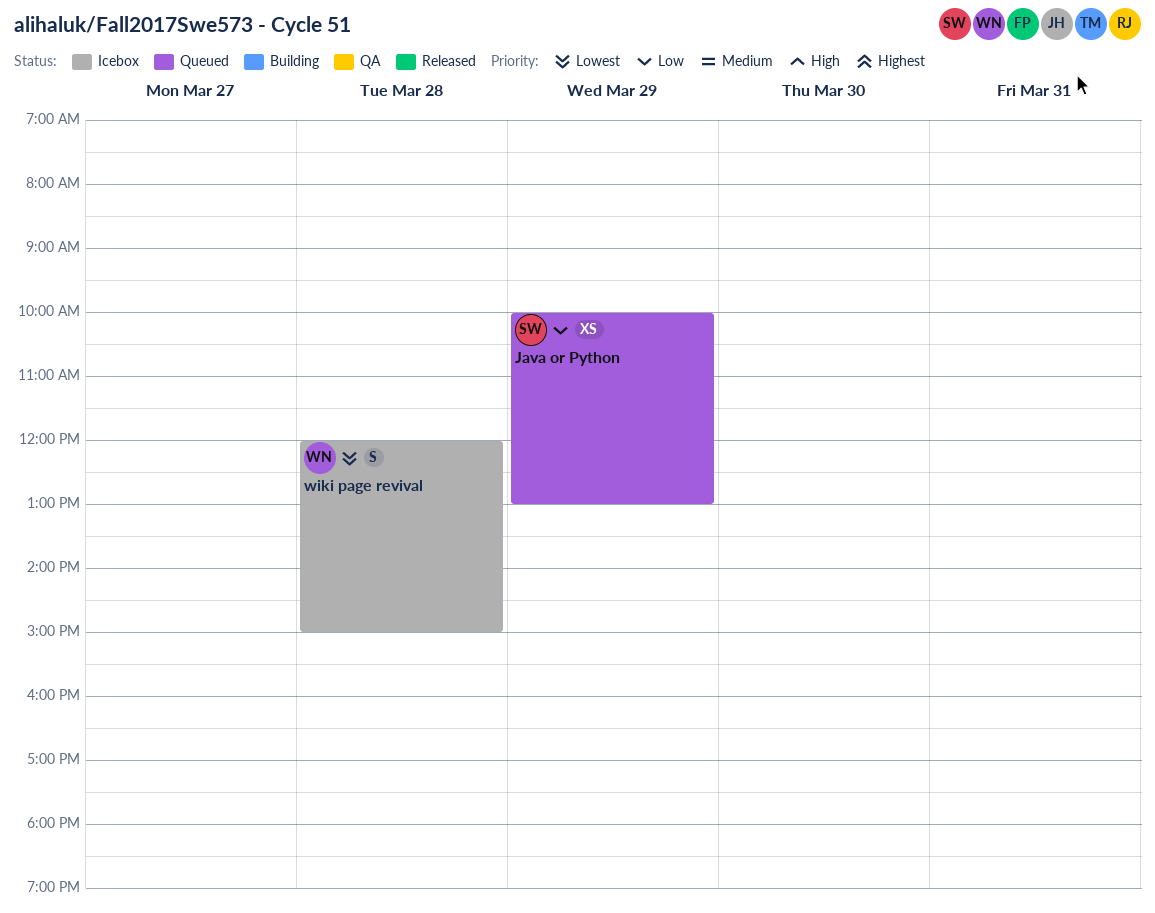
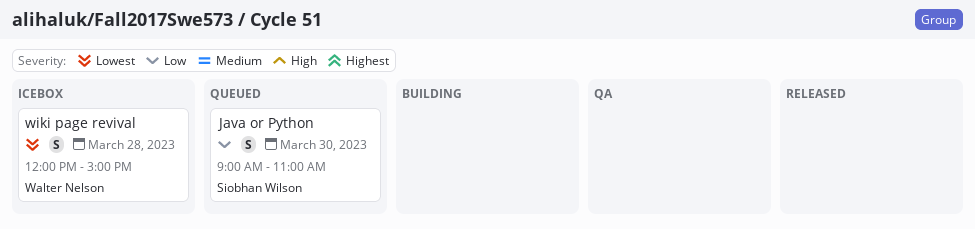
Java or Python, estimate: XS -> S
Java or Python, day: Mar 29 -> Mar 30
Java or Python, begins: 10:00 -> 09:00
Java or Python, ends: 13:00 -> 11:00

